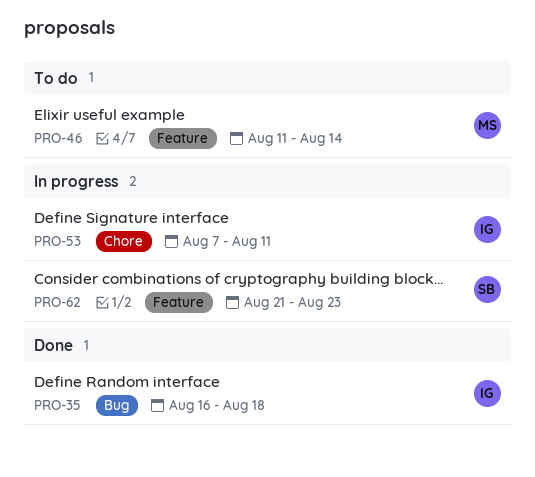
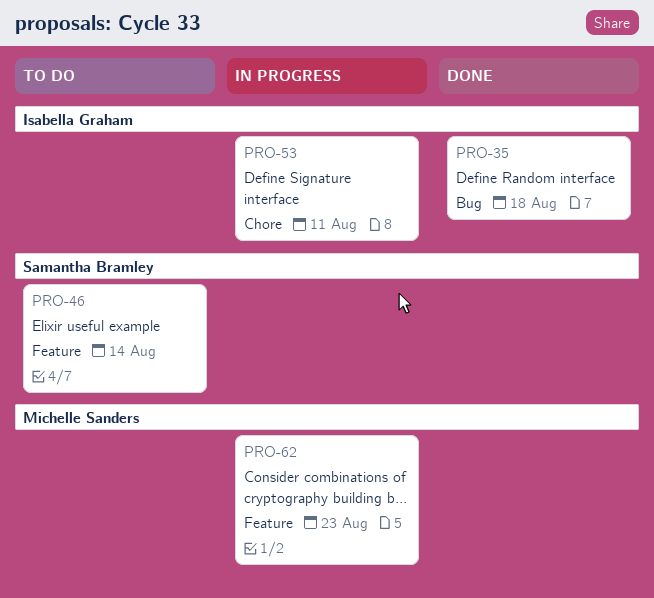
PRO-46, owner: Michelle Sanders -> Samantha Bramley
PRO-62, owner: Samantha Bramley -> Michelle Sanders

